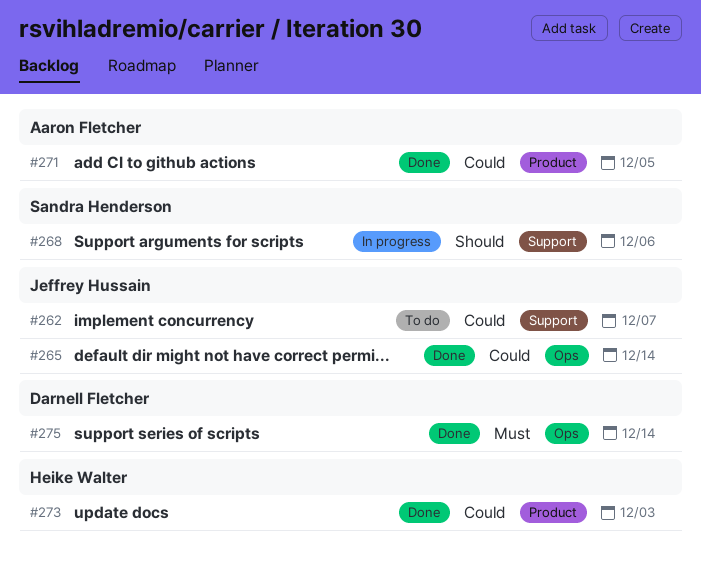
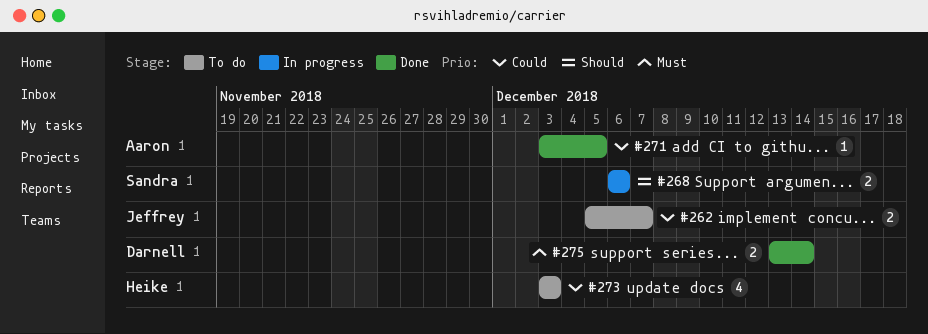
#265: present -> none
#273, status: Done -> To do

